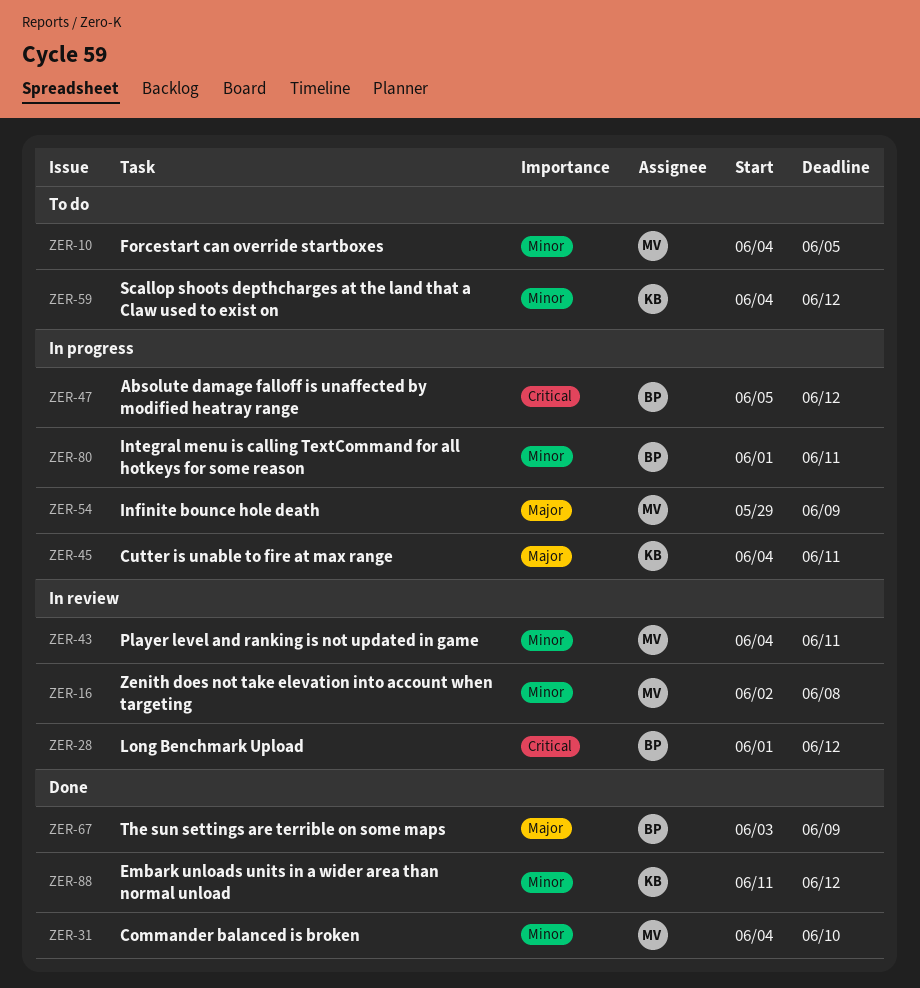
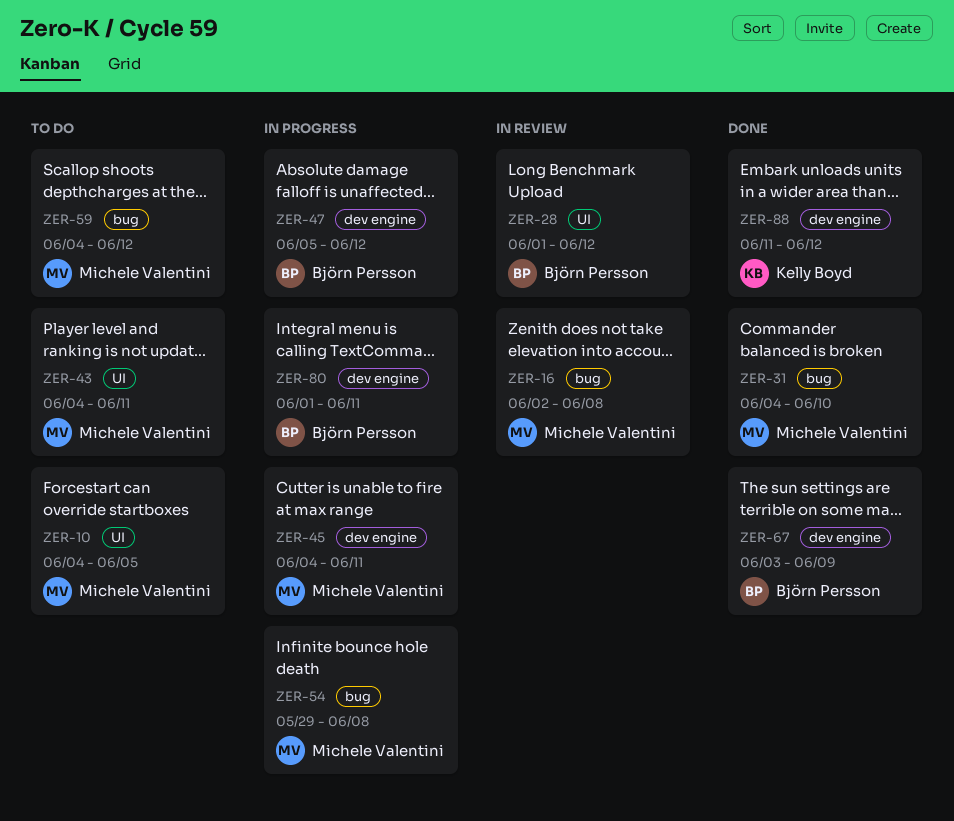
ZER-43, status: In review -> To do
ZER-45, owner: Kelly Boyd -> Michele Valentini
ZER-54, due: Jun 9 -> Jun 8
ZER-59, owner: Kelly Boyd -> Michele Valentini

